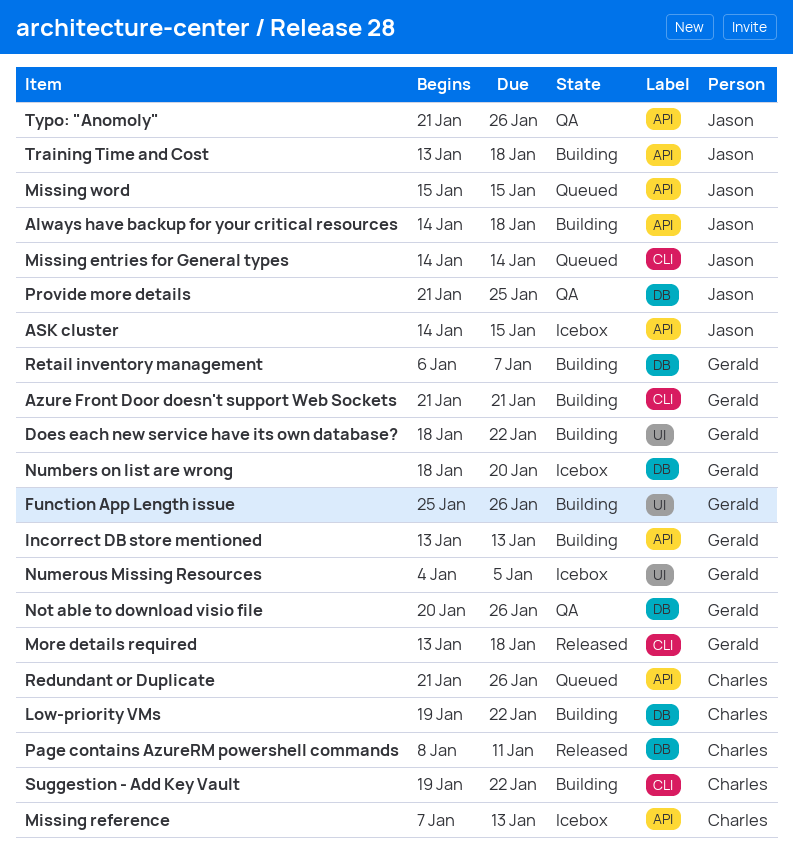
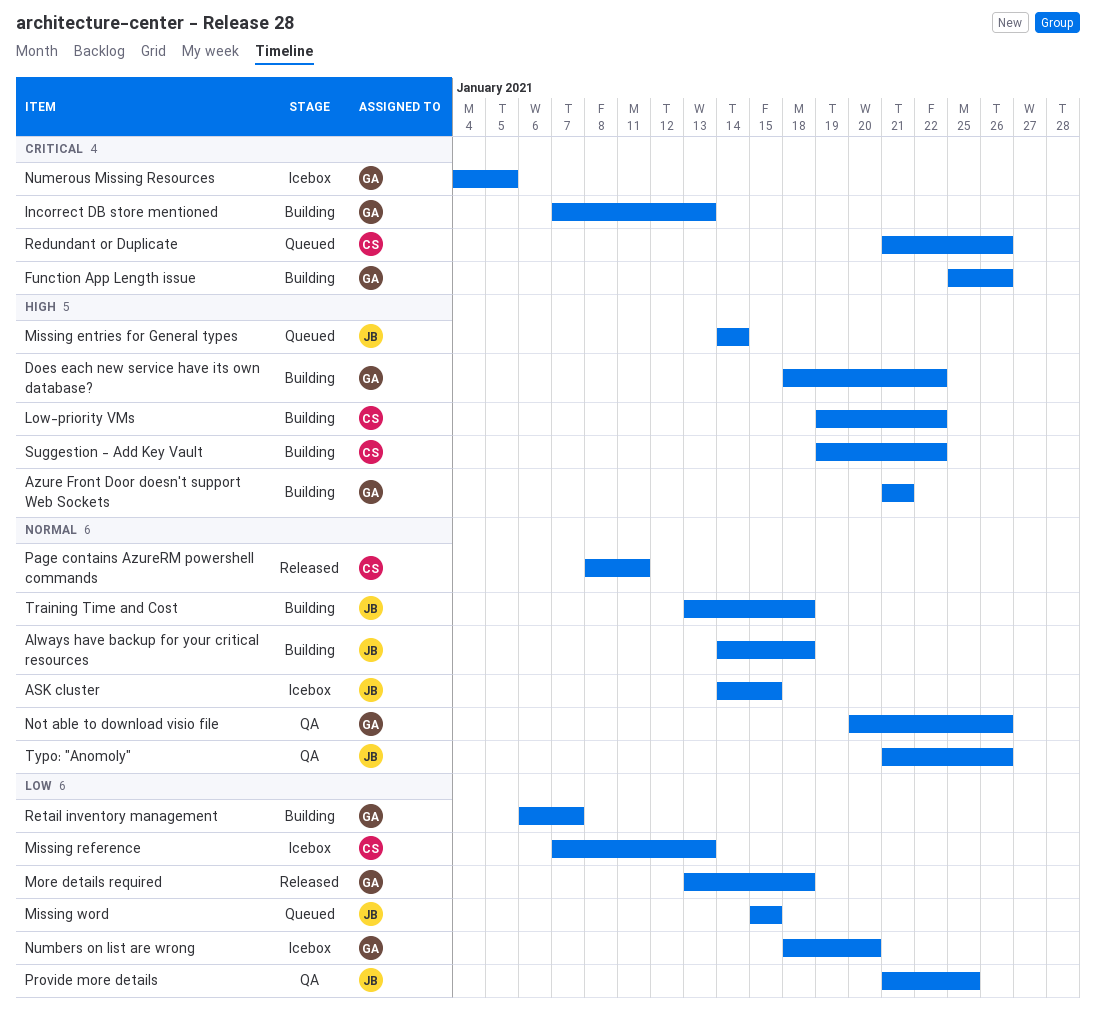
Incorrect DB store mentioned, start: Jan 13 -> Jan 7

